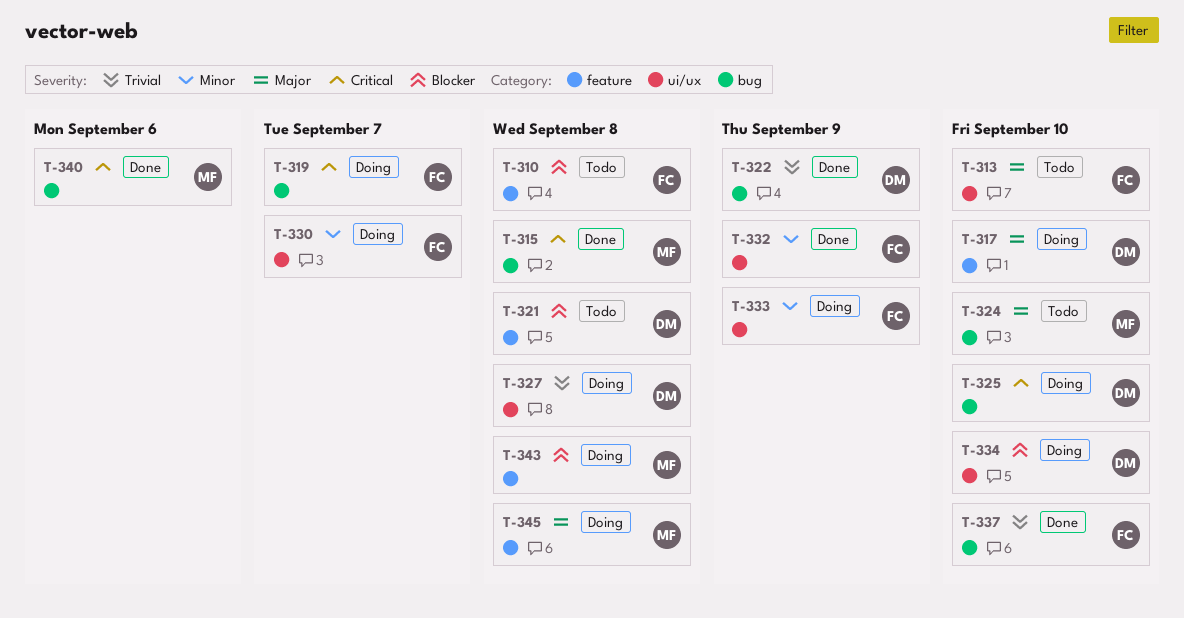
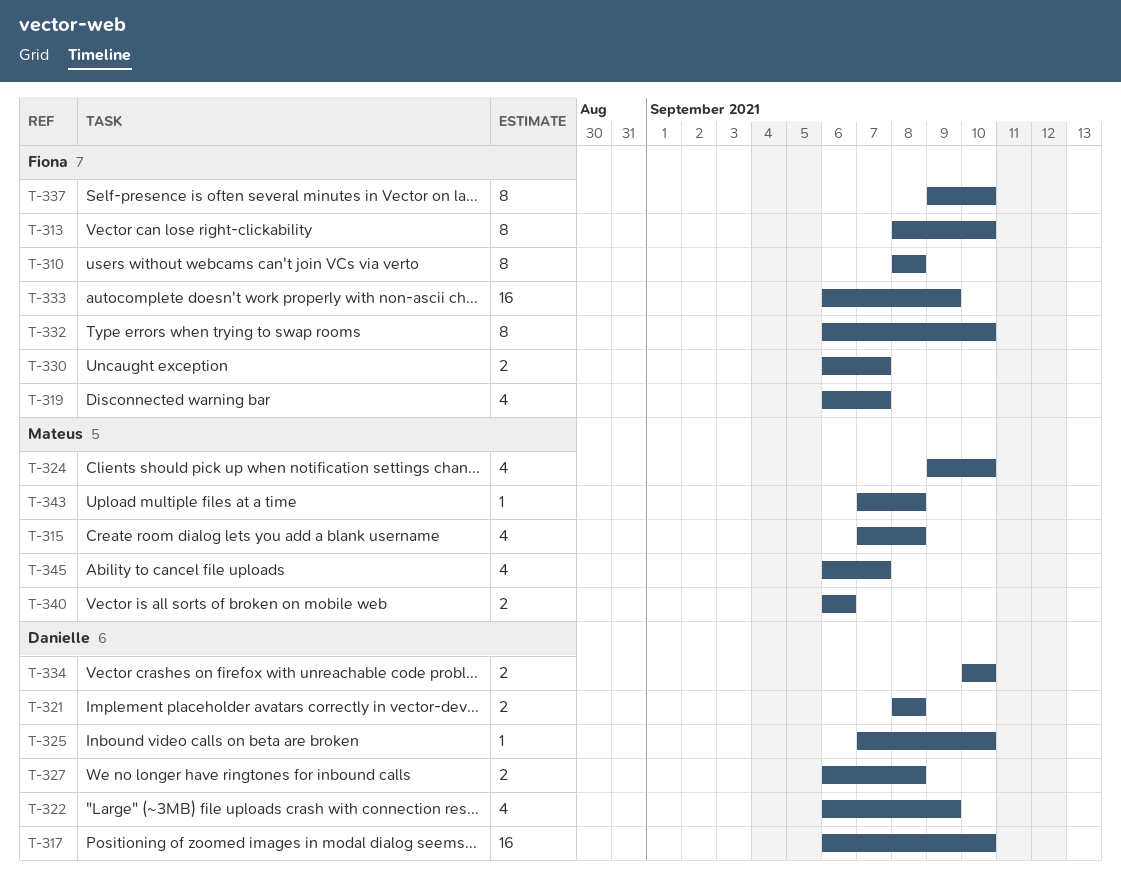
T-332, due: Sep 9 -> Sep 10
T-345, due: Sep 8 -> Sep 7

